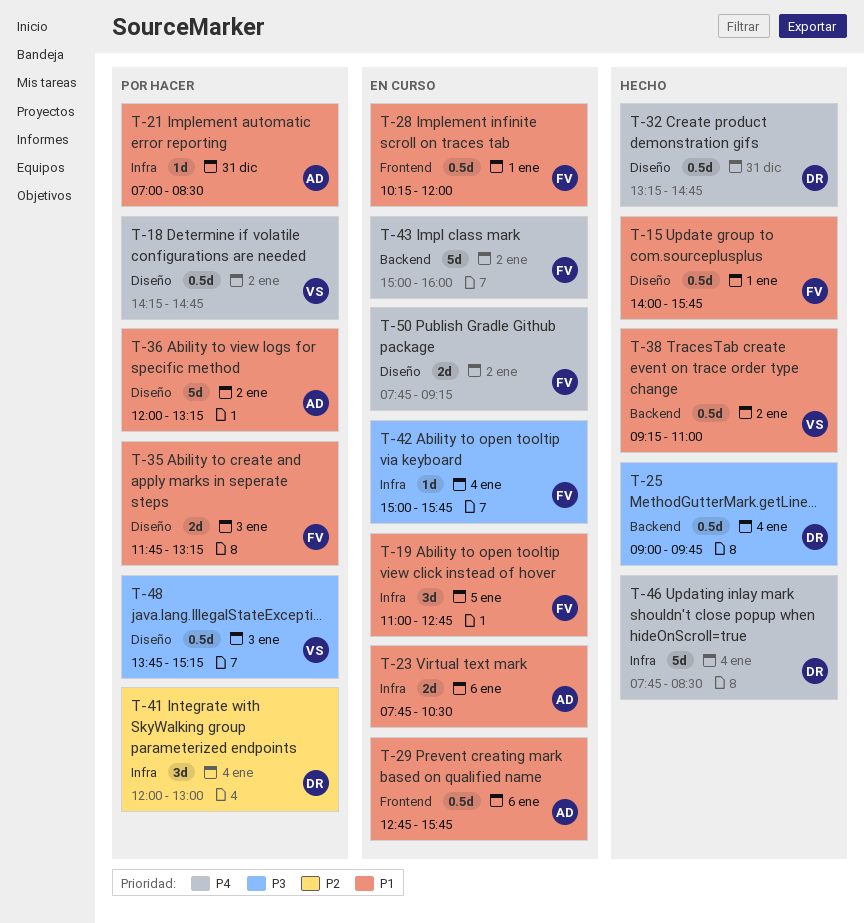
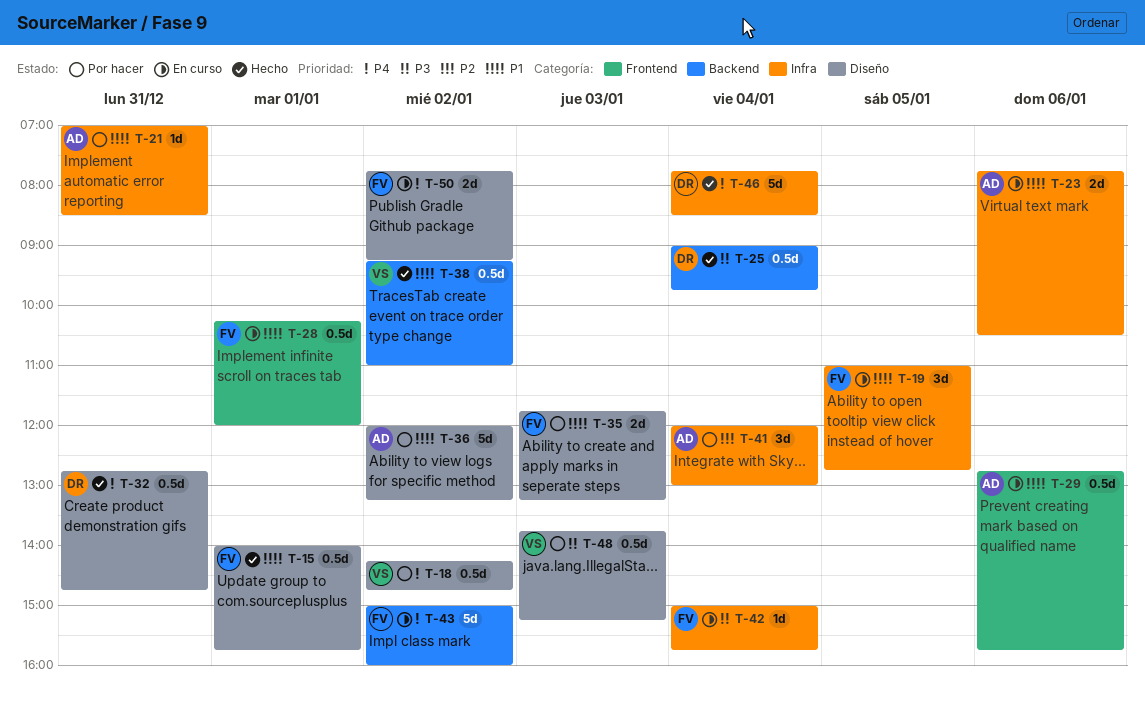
T-32, begins: 13:15 -> 12:45
T-41, owner: DR -> AD

